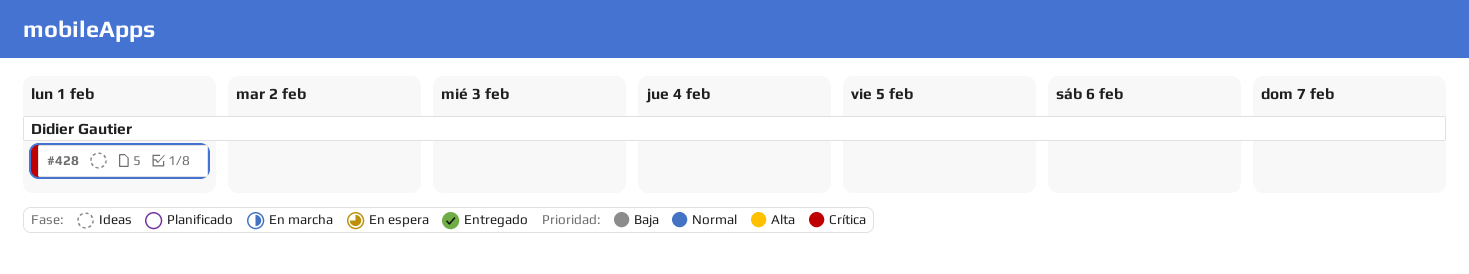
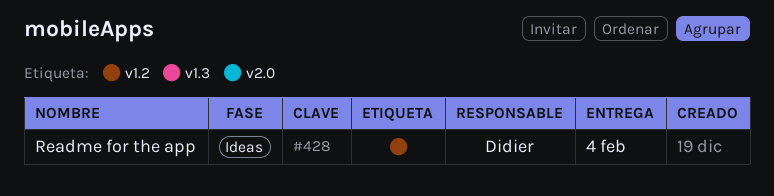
#428, due: Feb 1 -> Feb 4

